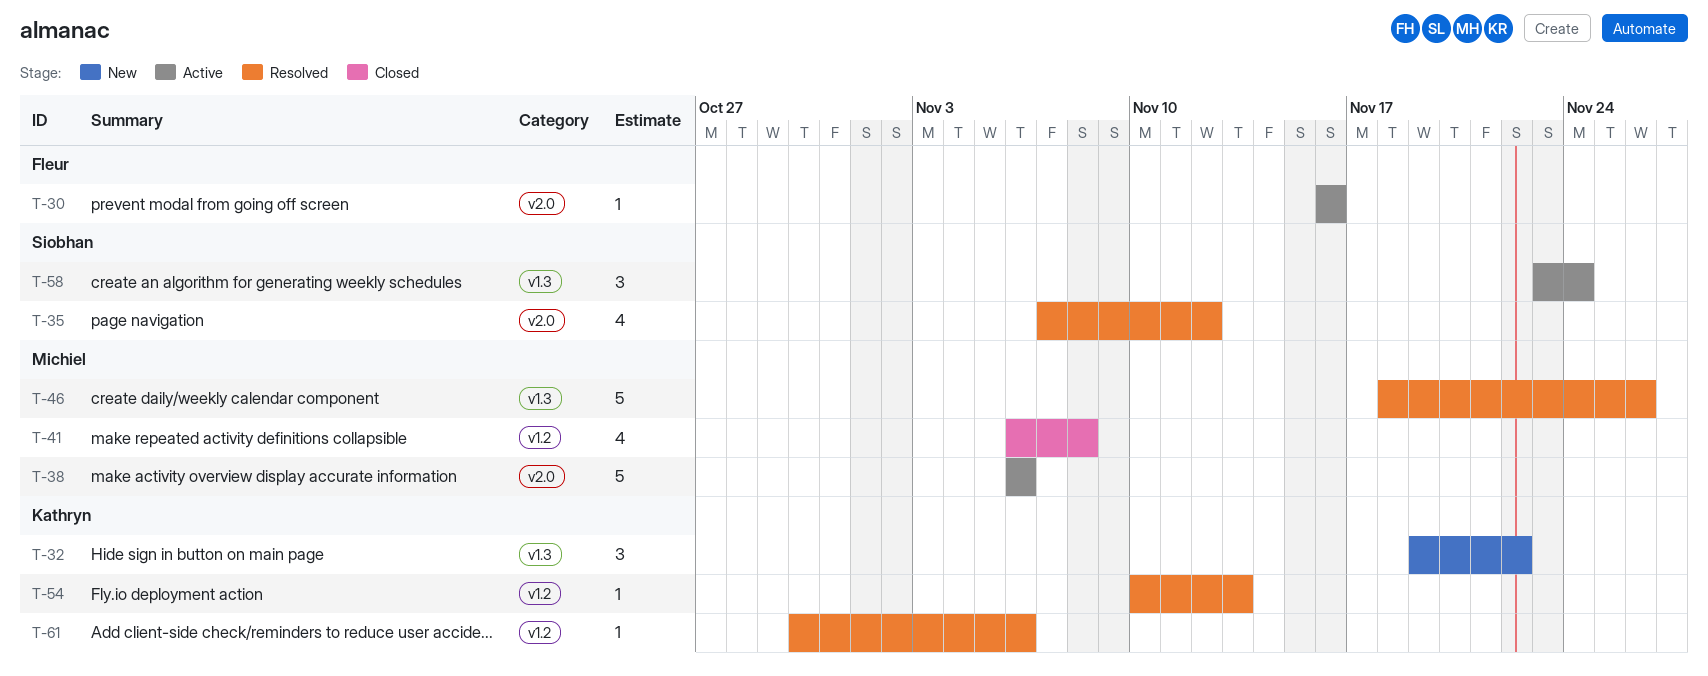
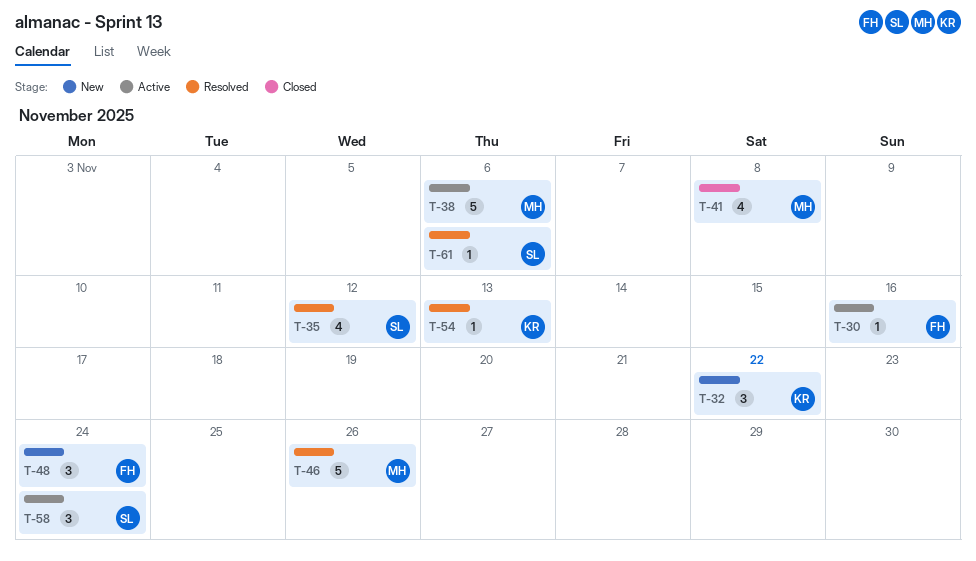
T-48: none -> present
T-61, owner: Kathryn -> Siobhan

